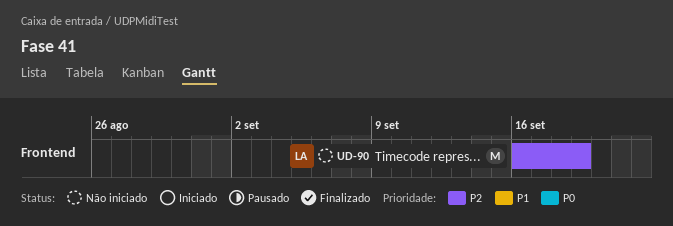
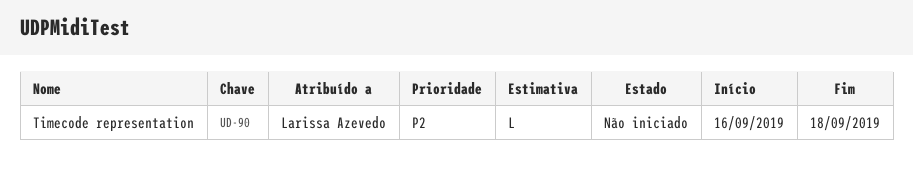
UD-90, estimate: M -> L
UD-90, due: Sep 19 -> Sep 18

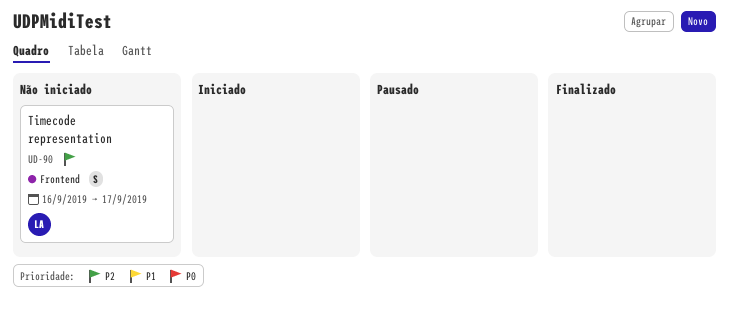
UD-90, estimate: L -> S
UD-90, due: Sep 18 -> Sep 17

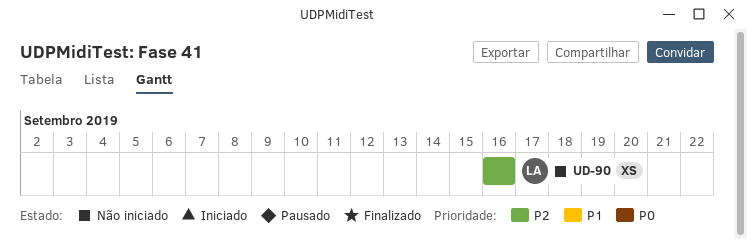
UD-90, estimate: S -> XS
UD-90, due: Sep 17 -> Sep 16

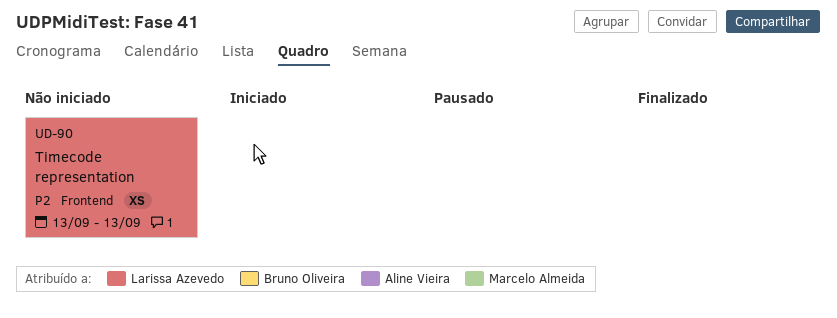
UD-90, start: Sep 16 -> Sep 13
UD-90, due: Sep 16 -> Sep 13

